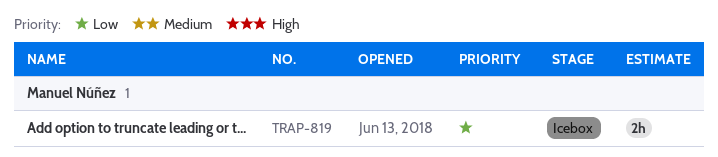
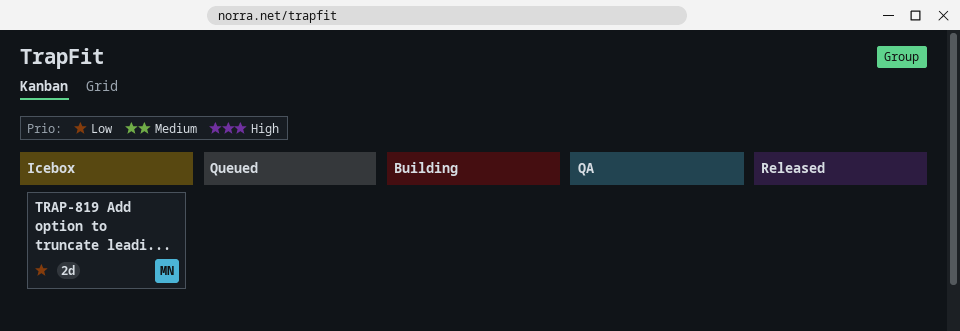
TRAP-819, estimate: 2h -> 2d

